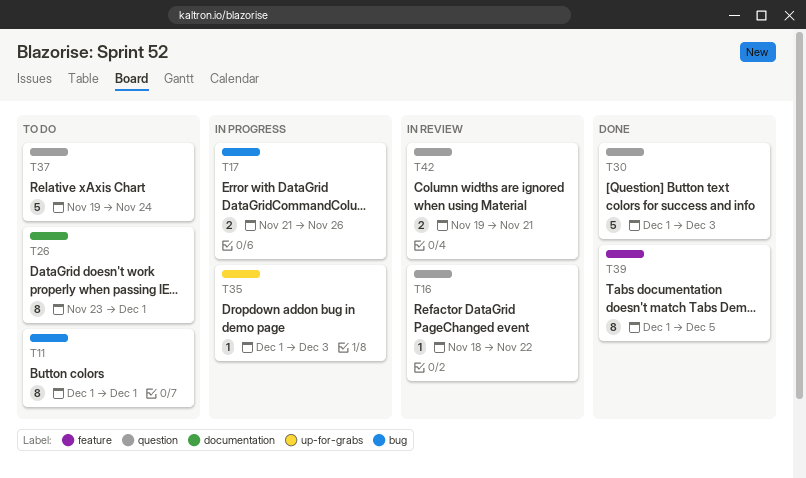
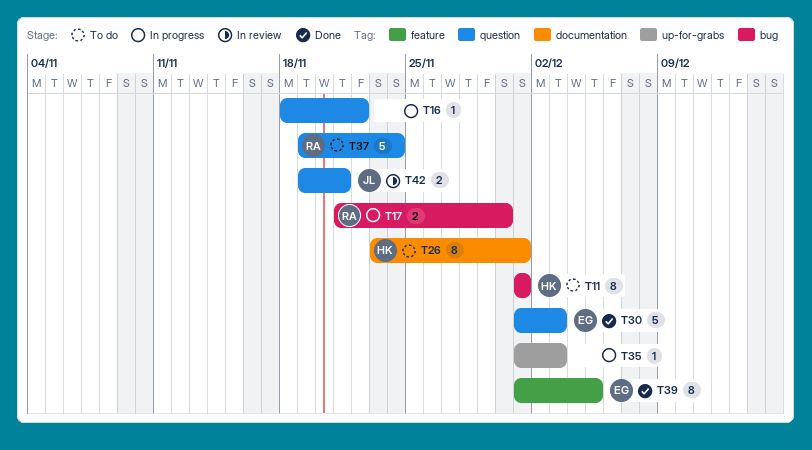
T16, status: In review -> In progress
T17, due: Nov 26 -> Nov 30

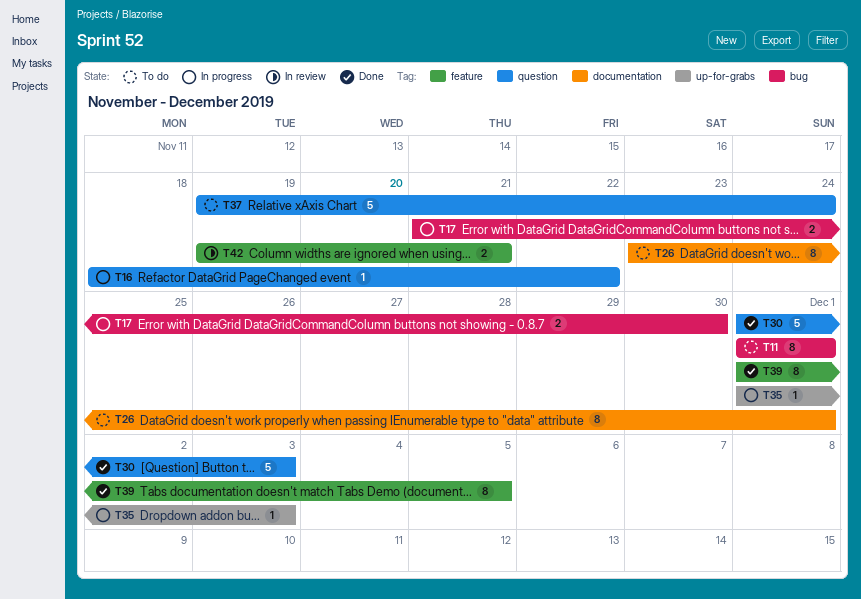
T42, label: question -> feature

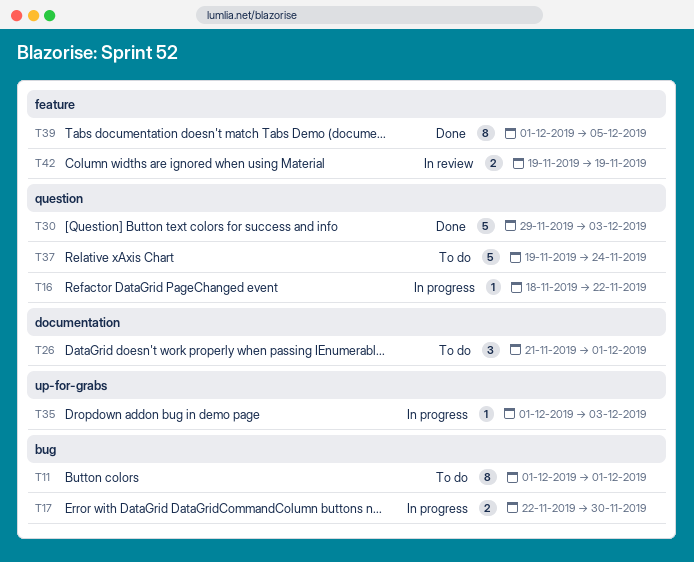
T17, start: Nov 21 -> Nov 22
T26, estimate: 8 -> 3
T26, start: Nov 23 -> Nov 21
T30, start: Dec 1 -> Nov 29
T42, due: Nov 21 -> Nov 19

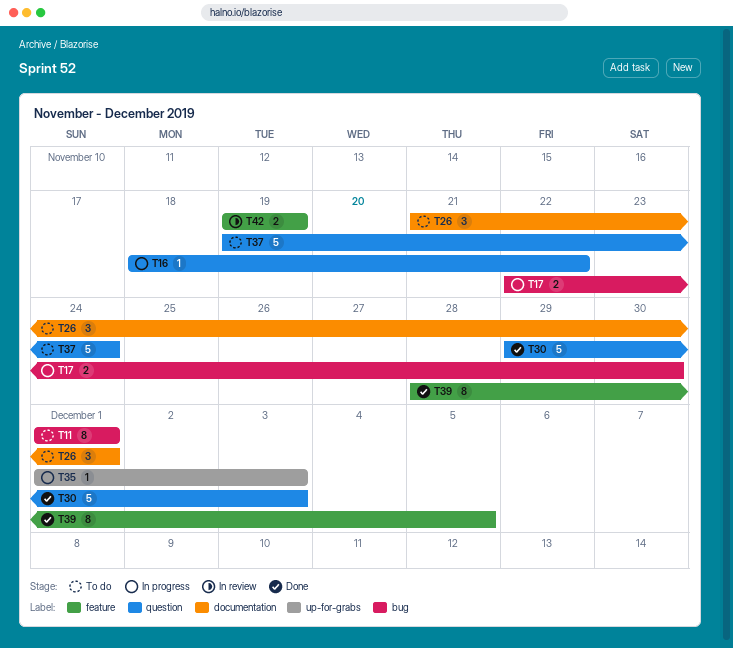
T39, start: Dec 1 -> Nov 28

